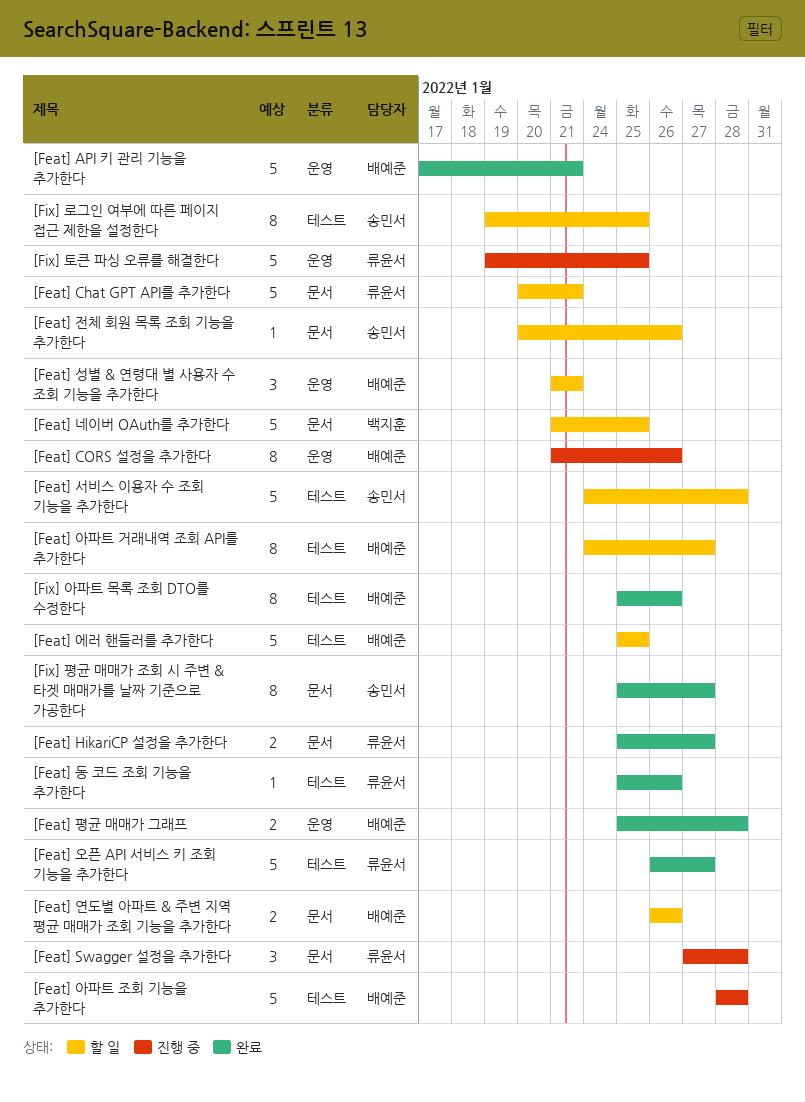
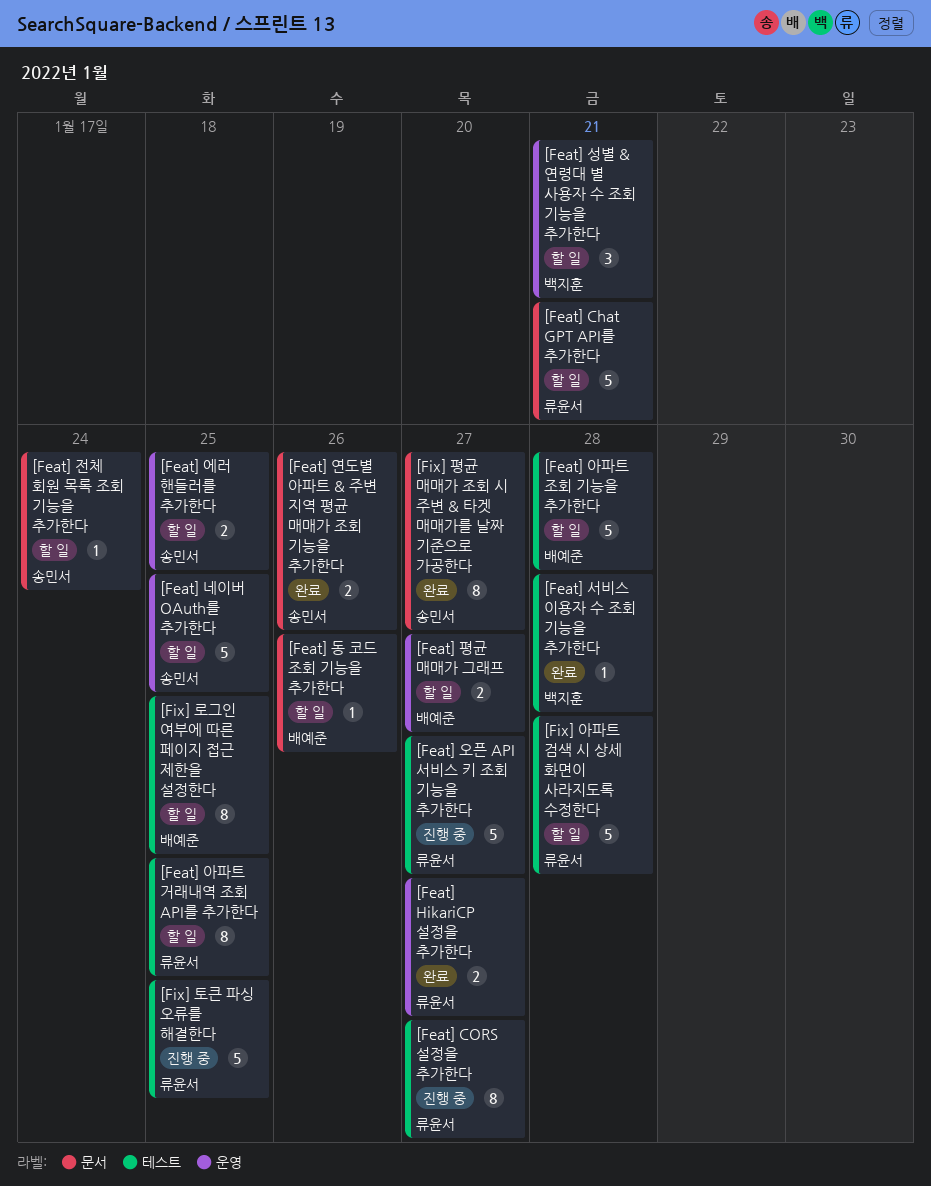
[Feat] API 키 관리 기능을 추가한다: present -> none
[Feat] CORS 설정을 추가한다, owner: 배예준 -> 류윤서
[Feat] CORS 설정을 추가한다, label: 운영 -> 테스트
[Feat] CORS 설정을 추가한다, due: Jan 26 -> Jan 27
[Feat] HikariCP 설정을 추가한다, label: 문서 -> 운영
[Feat] Swagger 설정을 추가한다: present -> none
[Feat] 네이버 OAuth를 추가한다, owner: 백지훈 -> 송민서
[Feat] 네이버 OAuth를 추가한다, label: 문서 -> 운영
[Feat] 동 코드 조회 기능을 추가한다, status: 완료 -> 할 일
[Feat] 동 코드 조회 기능을 추가한다, owner: 류윤서 -> 배예준
[Feat] 동 코드 조회 기능을 추가한다, label: 테스트 -> 문서
[Feat] 서비스 이용자 수 조회 기능을 추가한다, status: 할 일 -> 완료
[Feat] 서비스 이용자 수 조회 기능을 추가한다, owner: 송민서 -> 백지훈
[Feat] 서비스 이용자 수 조회 기능을 추가한다, estimate: 5 -> 1
[Feat] 성별 & 연령대 별 사용자 수 조회 기능을 추가한다, owner: 배예준 -> 백지훈
[Feat] 아파트 거래내역 조회 API를 추가한다, owner: 배예준 -> 류윤서
[Feat] 아파트 거래내역 조회 API를 추가한다, due: Jan 27 -> Jan 25
[Feat] 아파트 조회 기능을 추가한다, status: 진행 중 -> 할 일
[Feat] 에러 핸들러를 추가한다, owner: 배예준 -> 송민서
[Feat] 에러 핸들러를 추가한다, label: 테스트 -> 운영
[Feat] 에러 핸들러를 추가한다, estimate: 5 -> 2
[Feat] 연도별 아파트 & 주변 지역 평균 매매가 조회 기능을 추가한다, status: 할 일 -> 완료
[Feat] 연도별 아파트 & 주변 지역 평균 매매가 조회 기능을 추가한다, owner: 배예준 -> 송민서
[Feat] 오픈 API 서비스 키 조회 기능을 추가한다, status: 완료 -> 진행 중
[Feat] 전체 회원 목록 조회 기능을 추가한다, due: Jan 26 -> Jan 24
[Feat] 평균 매매가 그래프, status: 완료 -> 할 일
[Feat] 평균 매매가 그래프, due: Jan 28 -> Jan 27
[Fix] 로그인 여부에 따른 페이지 접근 제한을 설정한다, owner: 송민서 -> 배예준
[Fix] 아파트 검색 시 상세 화면이 사라지도록 수정한다: none -> present
[Fix] 아파트 목록 조회 DTO를 수정한다: present -> none
[Fix] 토큰 파싱 오류를 해결한다, label: 운영 -> 테스트

